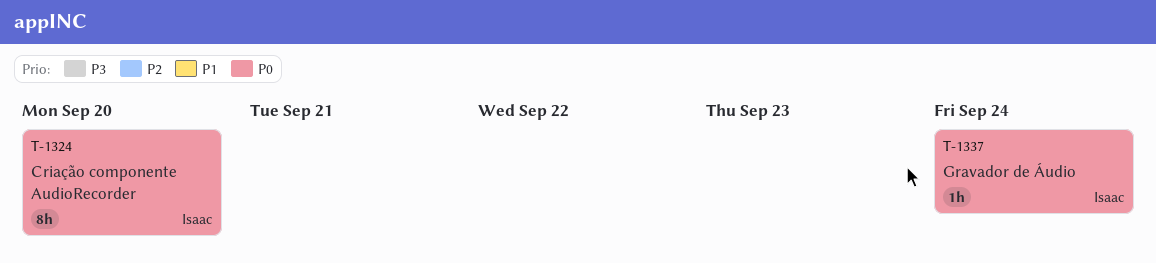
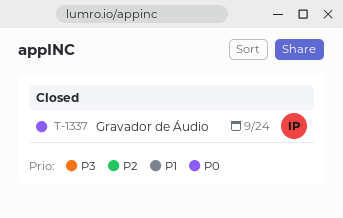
T-1324: present -> none

